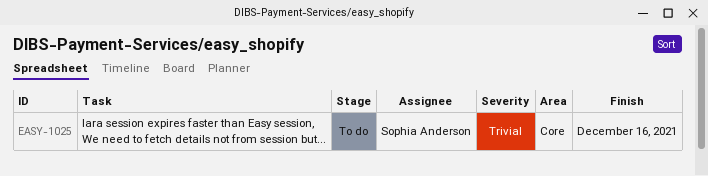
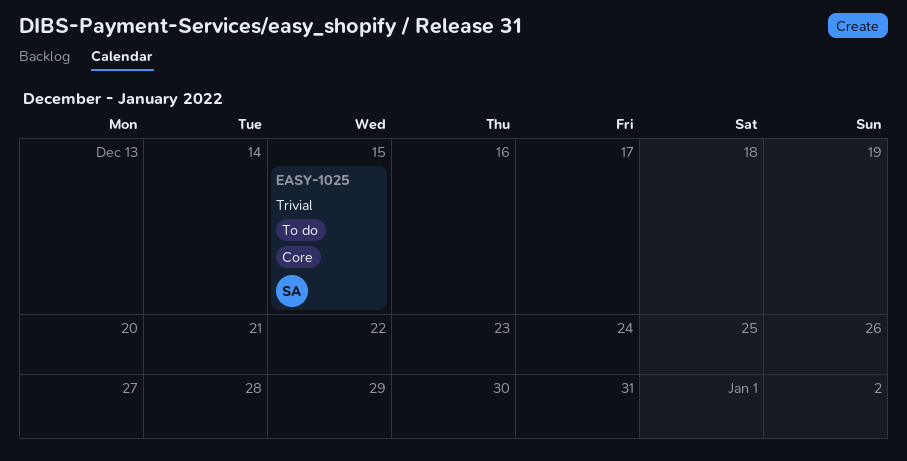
EASY-1025, due: Dec 16 -> Dec 15

